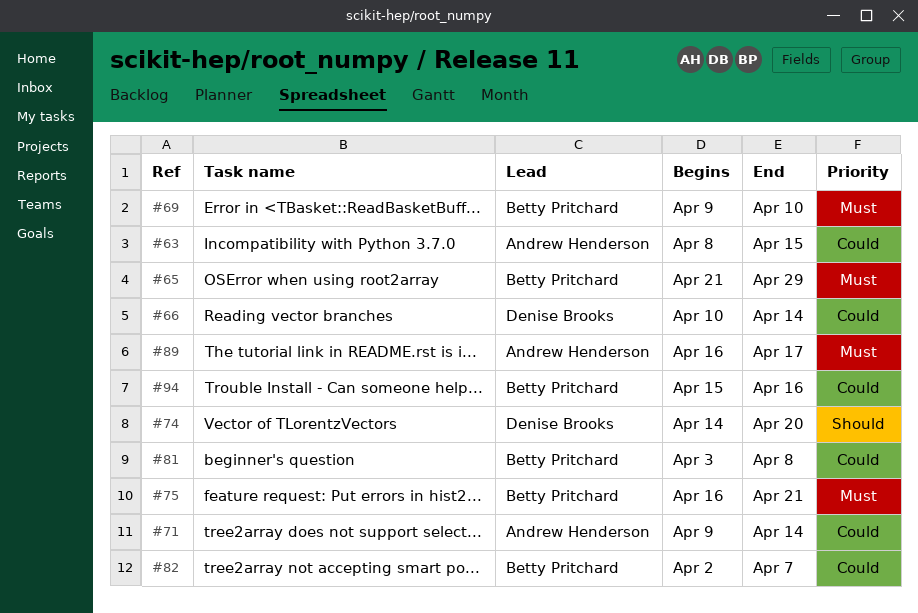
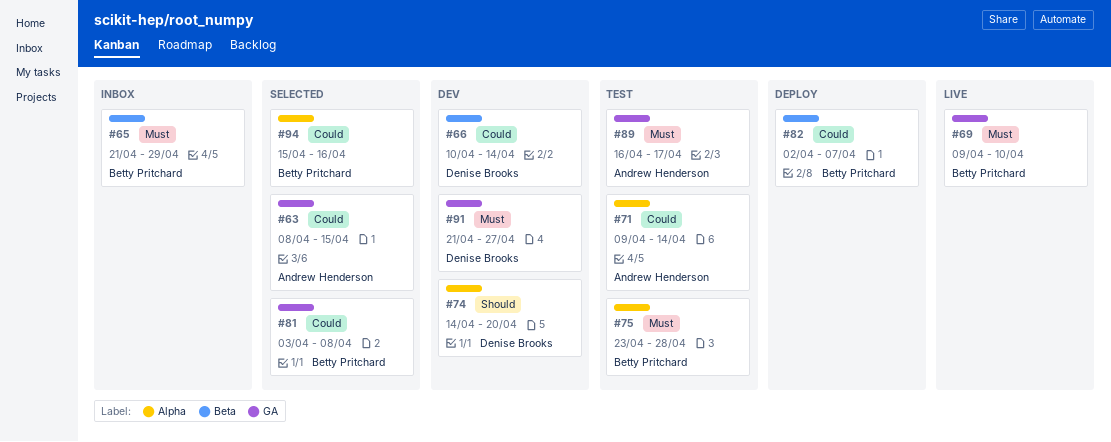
#75, start: Apr 16 -> Apr 23
#75, due: Apr 21 -> Apr 28
#91: none -> present

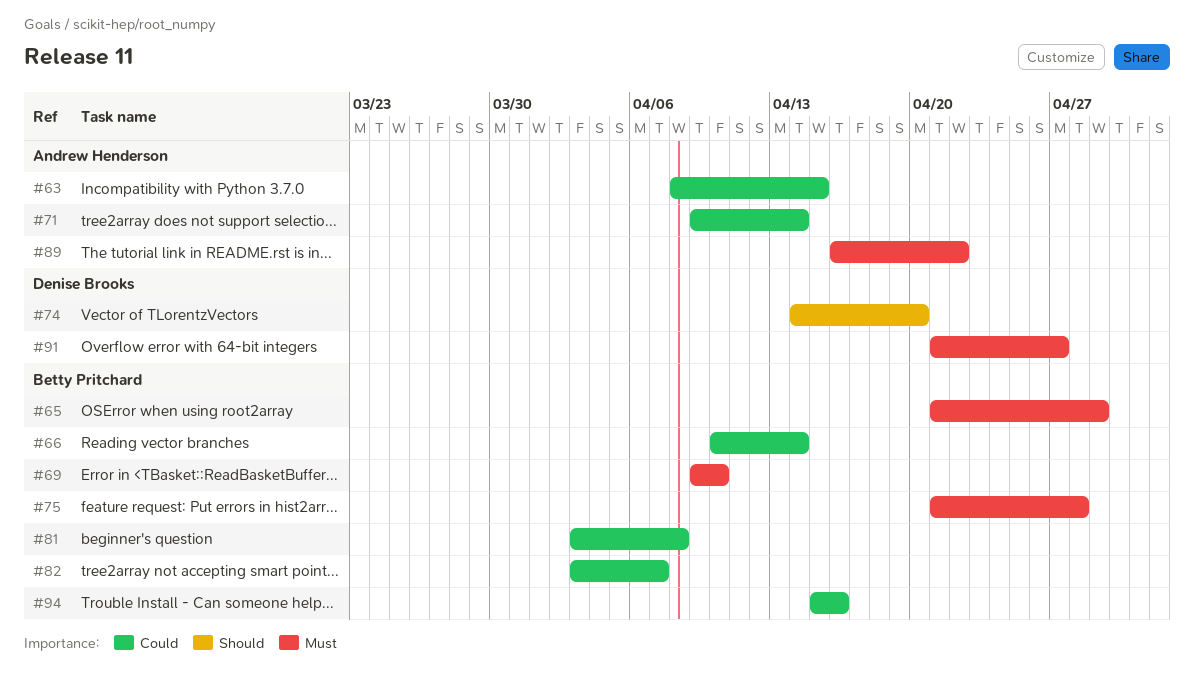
#66, owner: Denise Brooks -> Betty Pritchard
#75, start: Apr 23 -> Apr 21
#82, start: Apr 2 -> Apr 3
#89, due: Apr 17 -> Apr 22

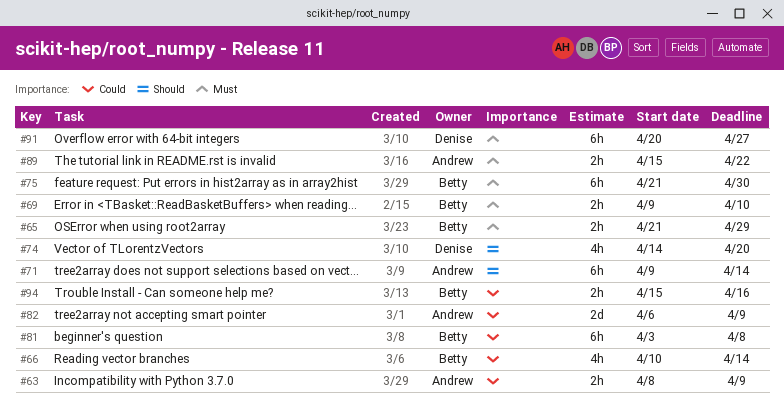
#63, due: Apr 15 -> Apr 9
#71, priority: Could -> Should
#75, due: Apr 28 -> Apr 30
#82, owner: Betty Pritchard -> Andrew Henderson
#82, start: Apr 3 -> Apr 6
#82, due: Apr 7 -> Apr 9
#89, start: Apr 16 -> Apr 15
#91, start: Apr 21 -> Apr 20

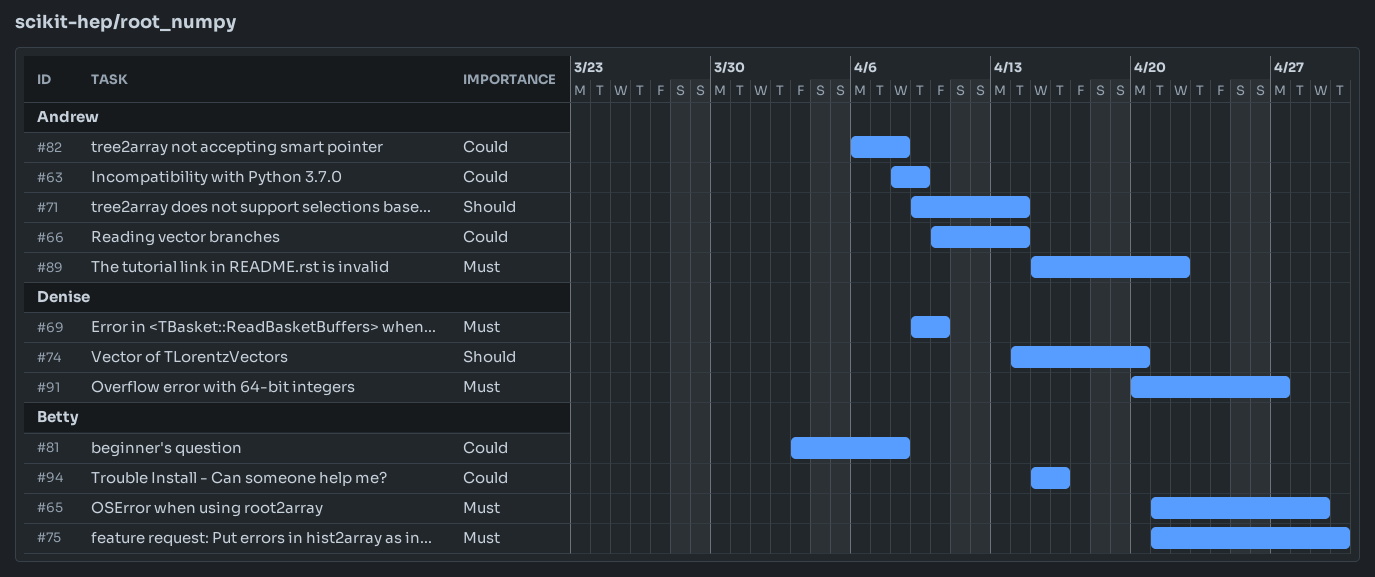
#66, owner: Betty -> Andrew
#69, owner: Betty -> Denise
#82, due: Apr 9 -> Apr 8

